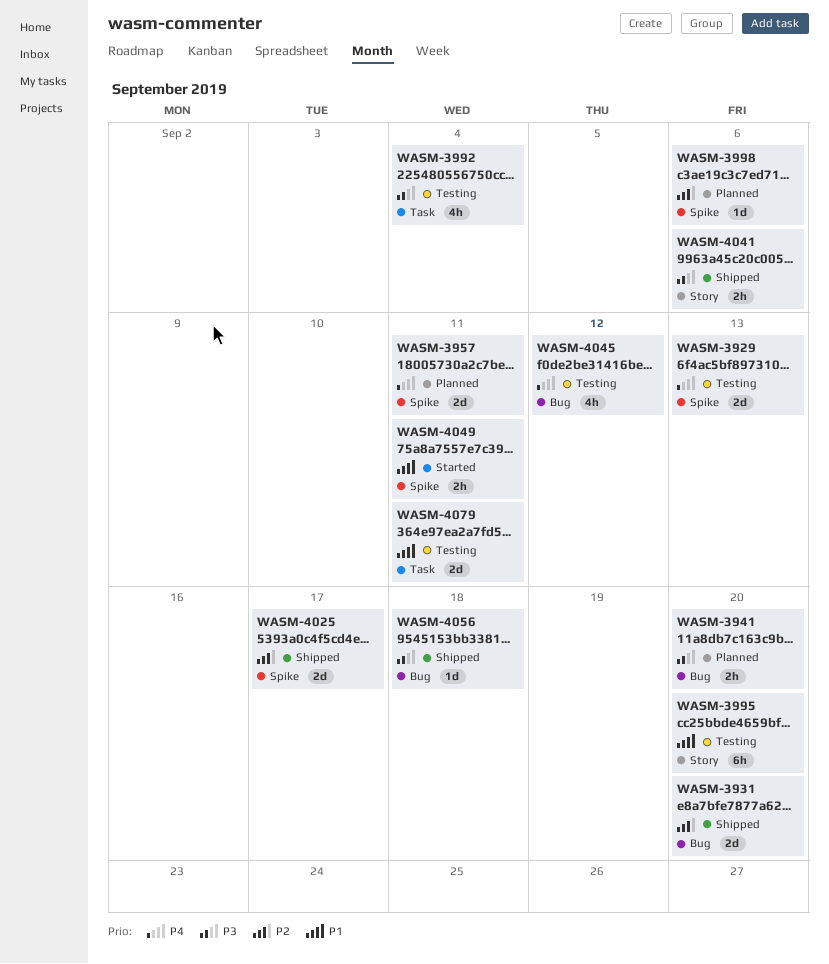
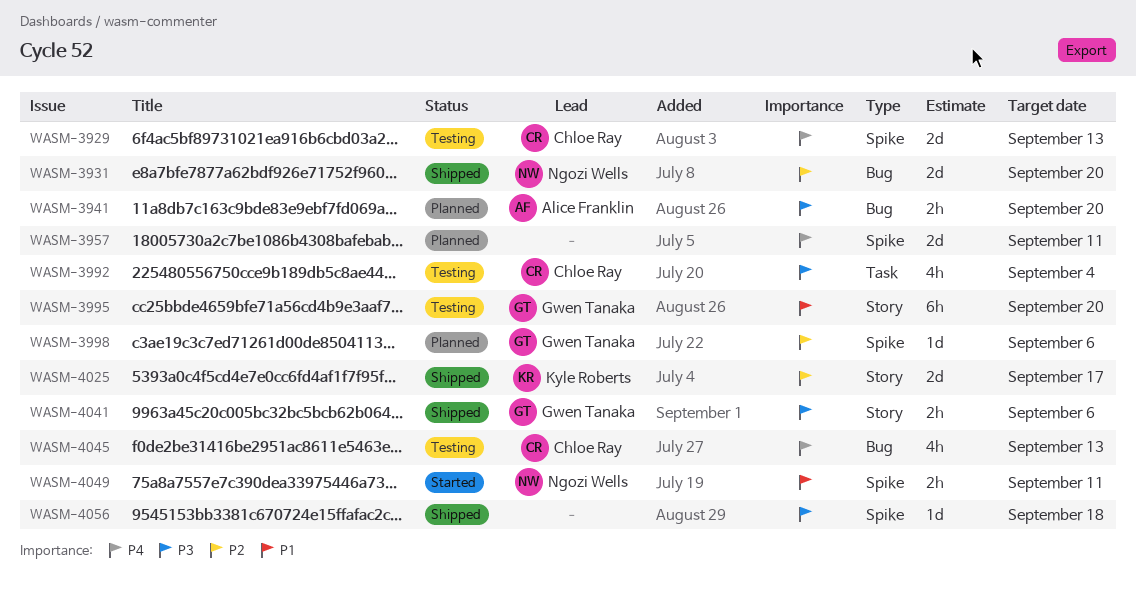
WASM-4025, label: Spike -> Story
WASM-4045, due: Sep 12 -> Sep 13
WASM-4056, label: Bug -> Spike
WASM-4079: present -> none

